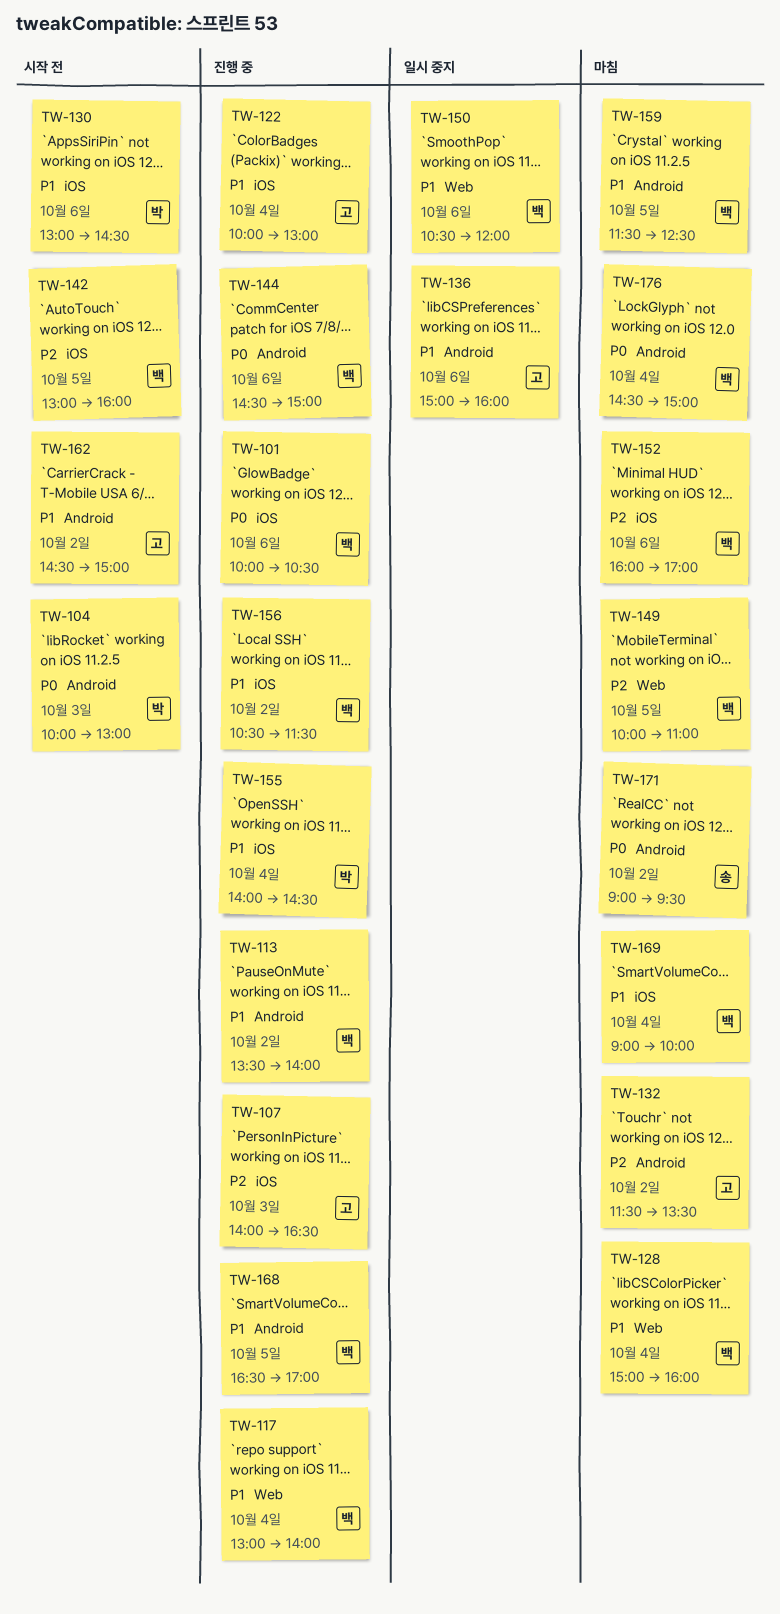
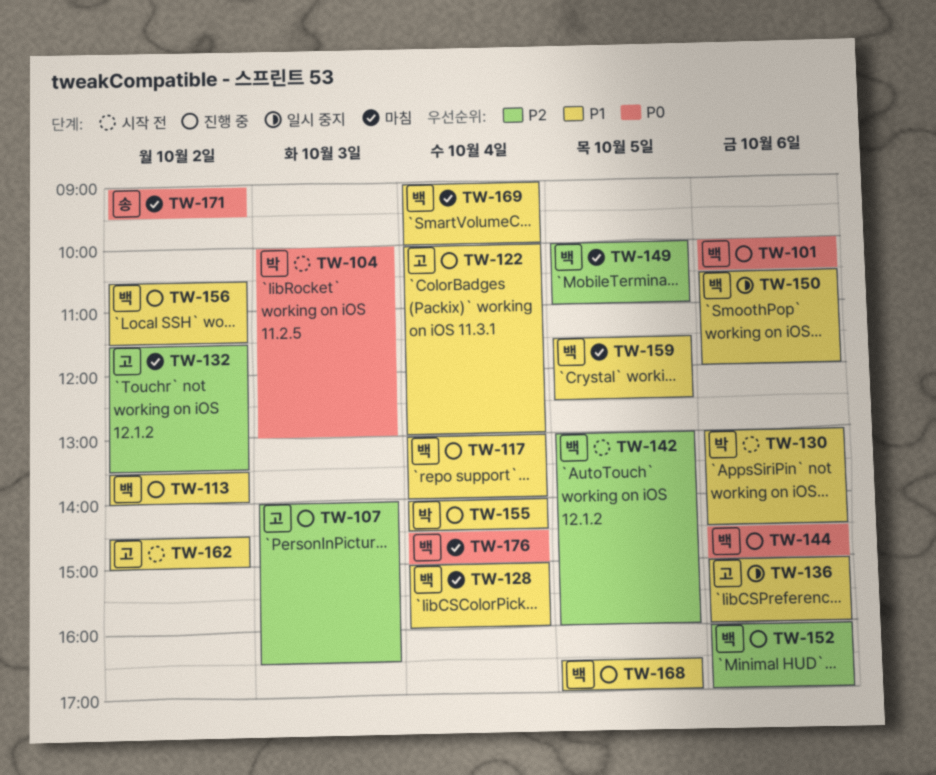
TW-152, status: 마침 -> 진행 중

